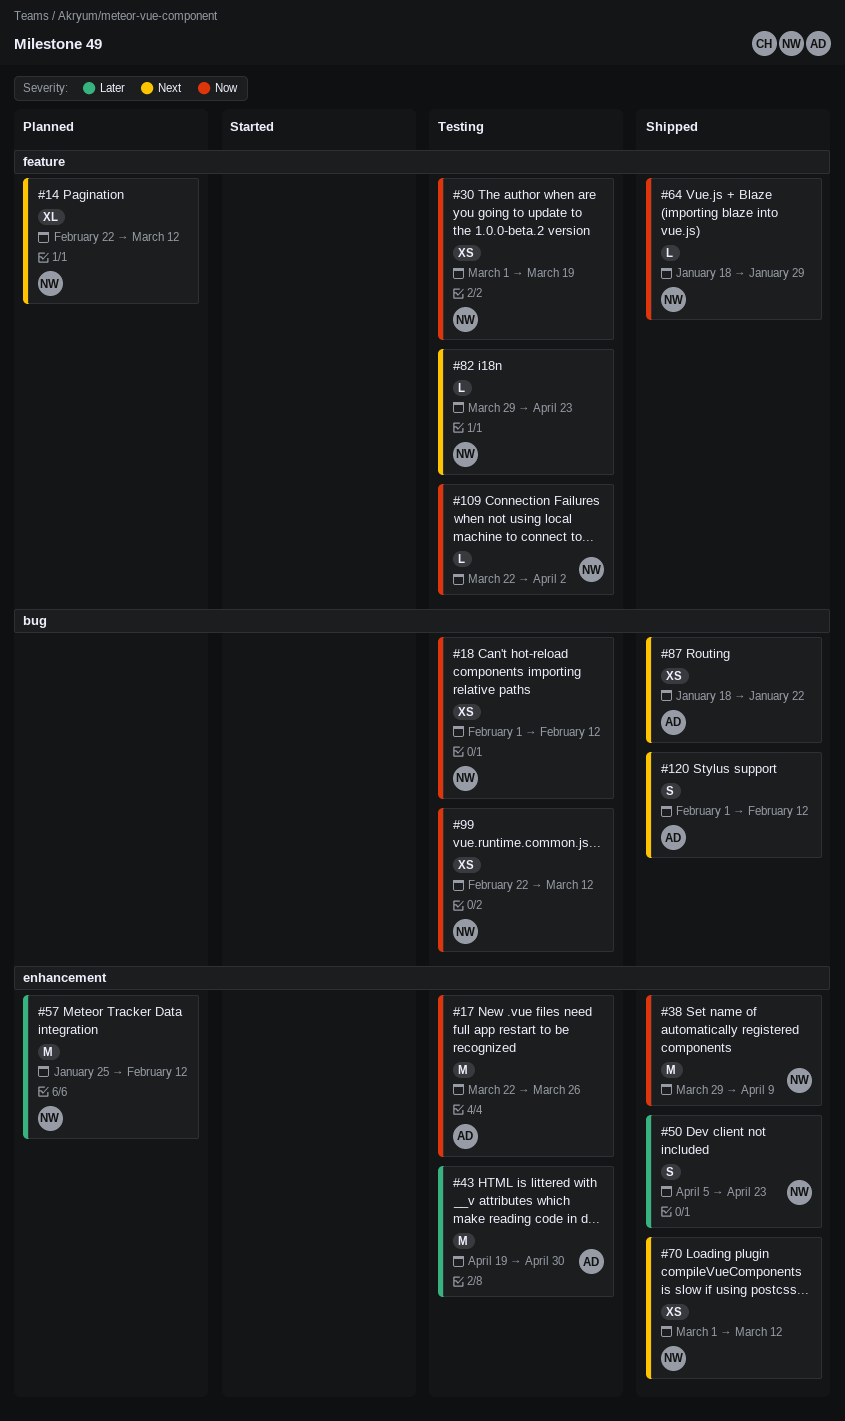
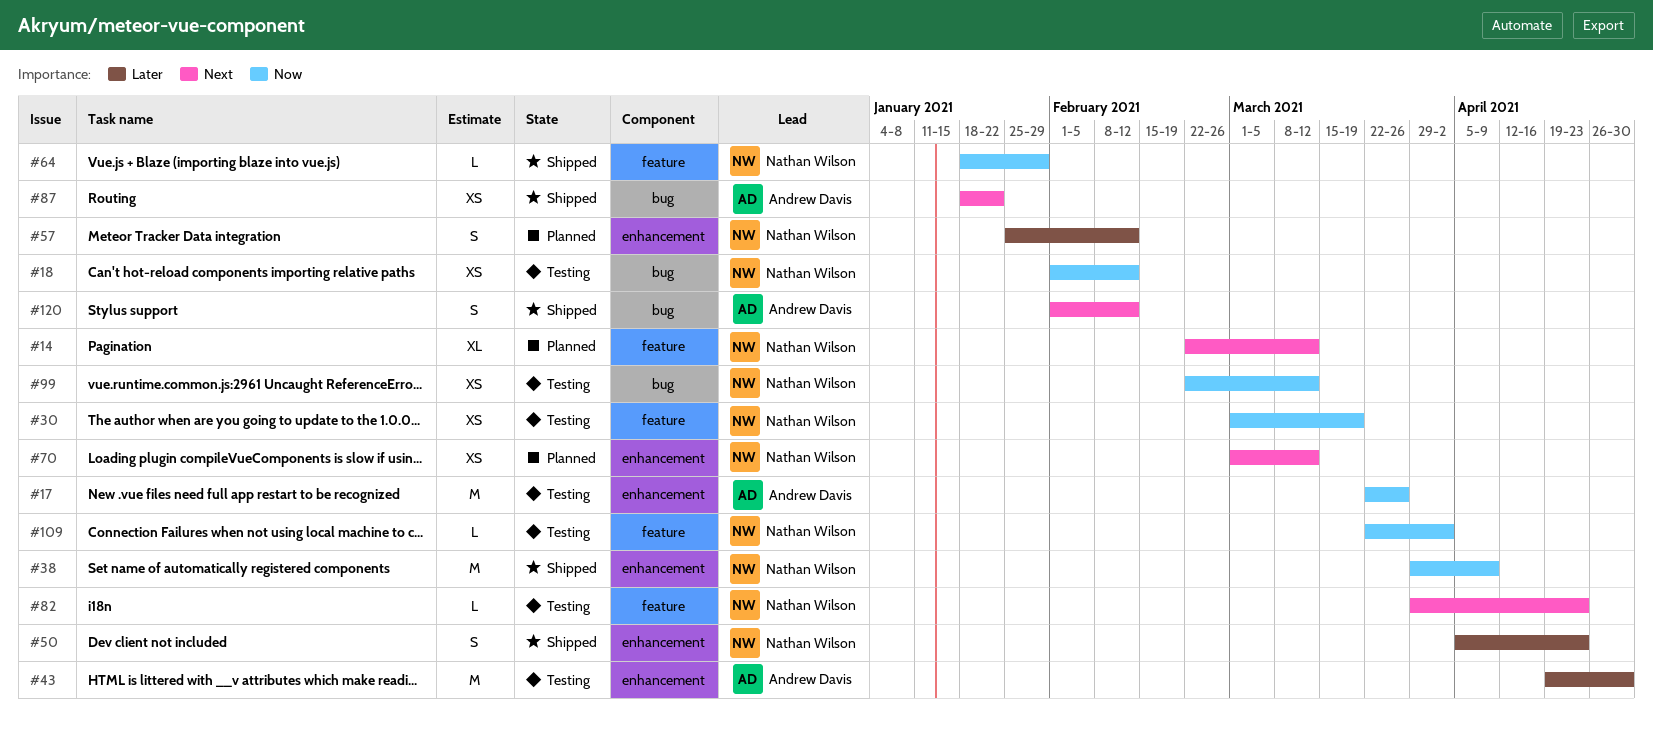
#57, estimate: M -> S
#70, status: Shipped -> Planned

